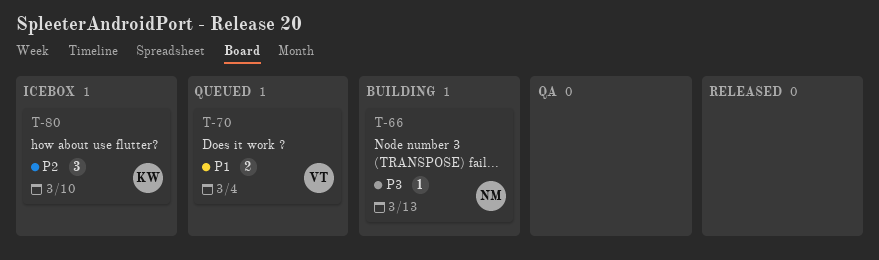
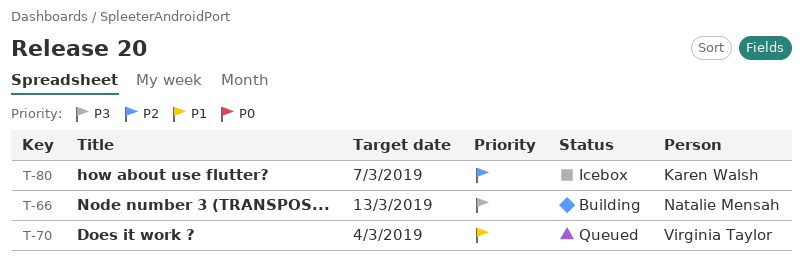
T-80, due: Mar 10 -> Mar 7

